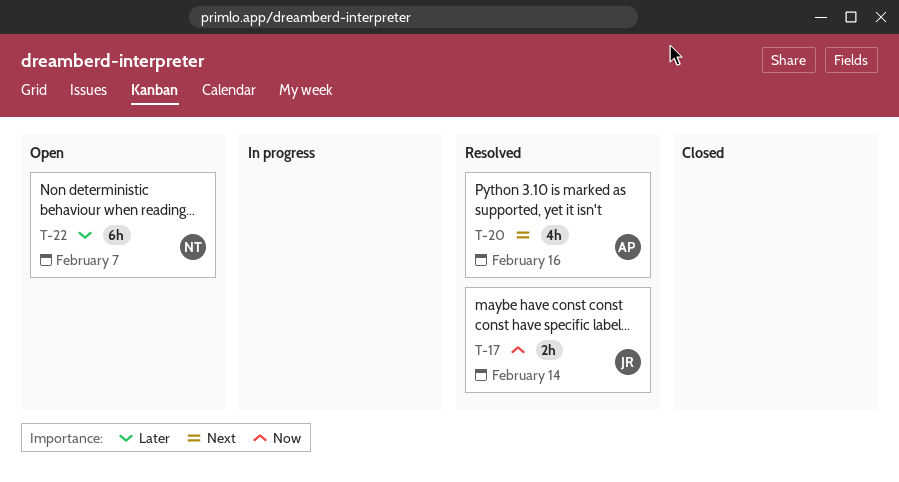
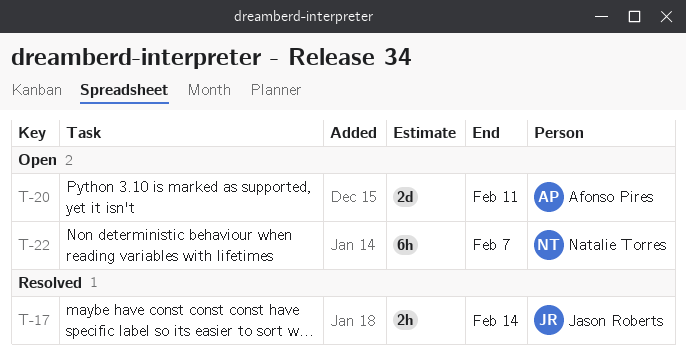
T-20, status: Resolved -> Open
T-20, estimate: 4h -> 2d
T-20, due: Feb 16 -> Feb 11

